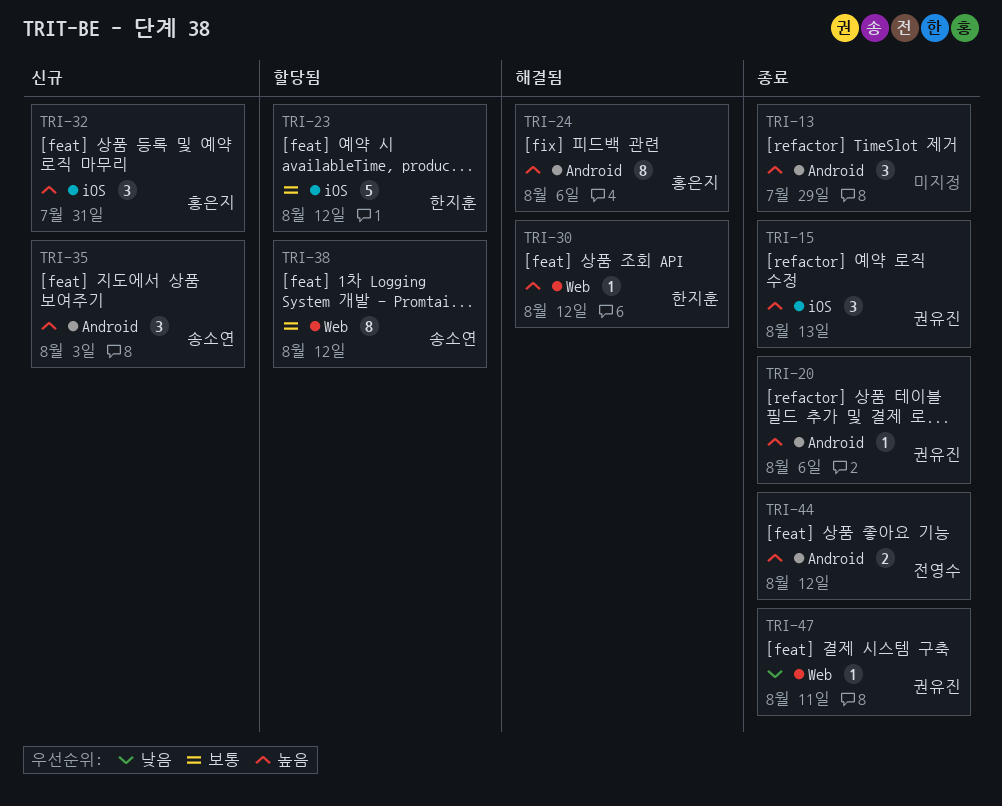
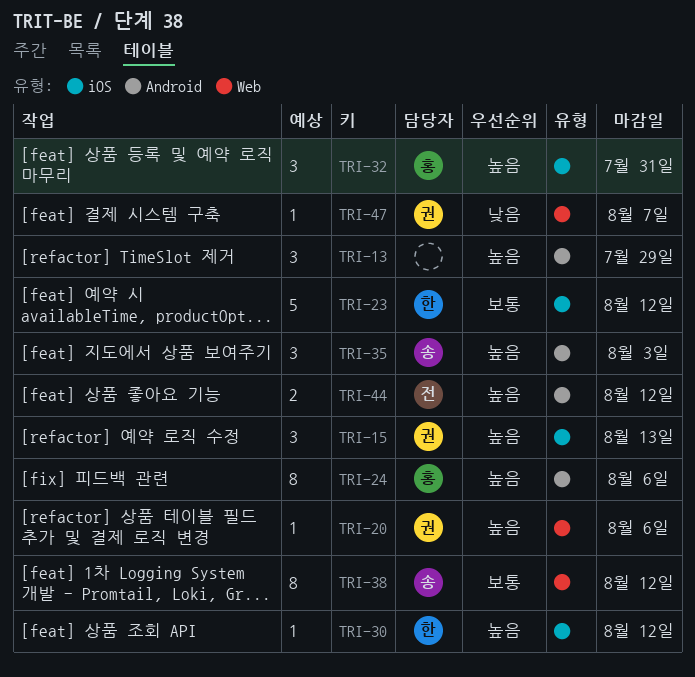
TRI-20, label: Android -> Web
TRI-30, label: Web -> iOS
TRI-47, due: Aug 11 -> Aug 7

